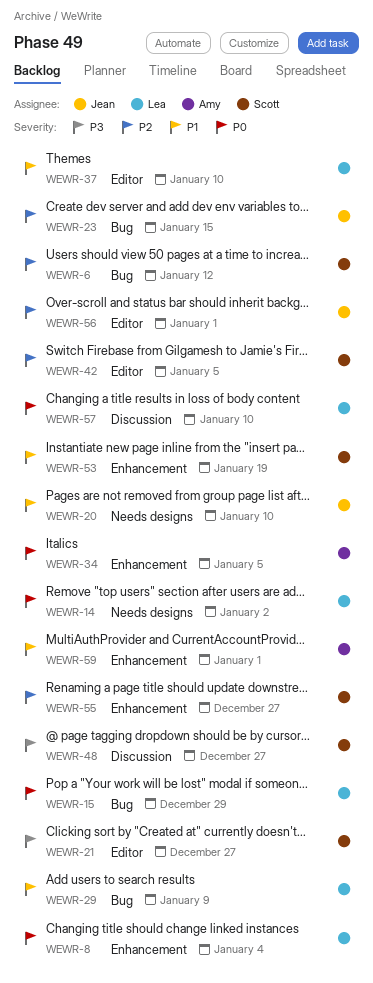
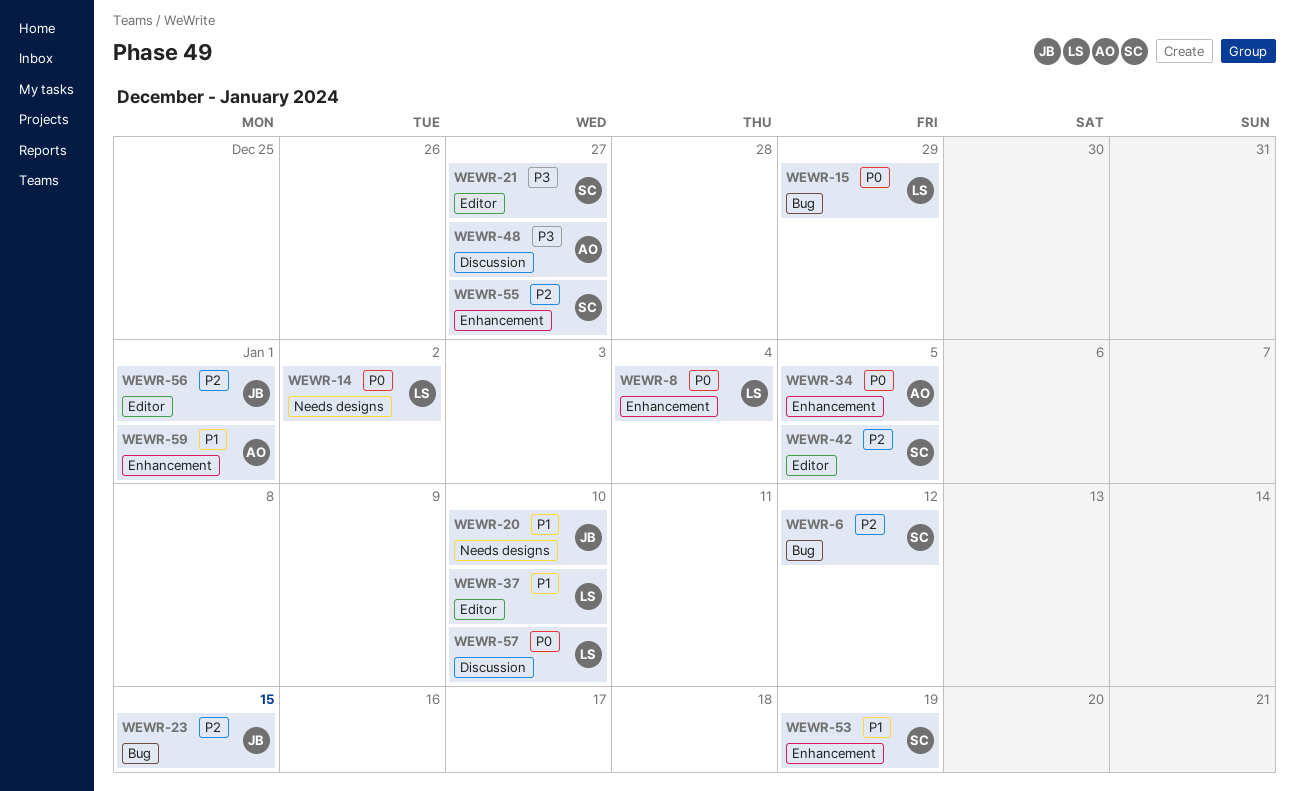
WEWR-29: present -> none
WEWR-48, owner: Scott -> Amy

